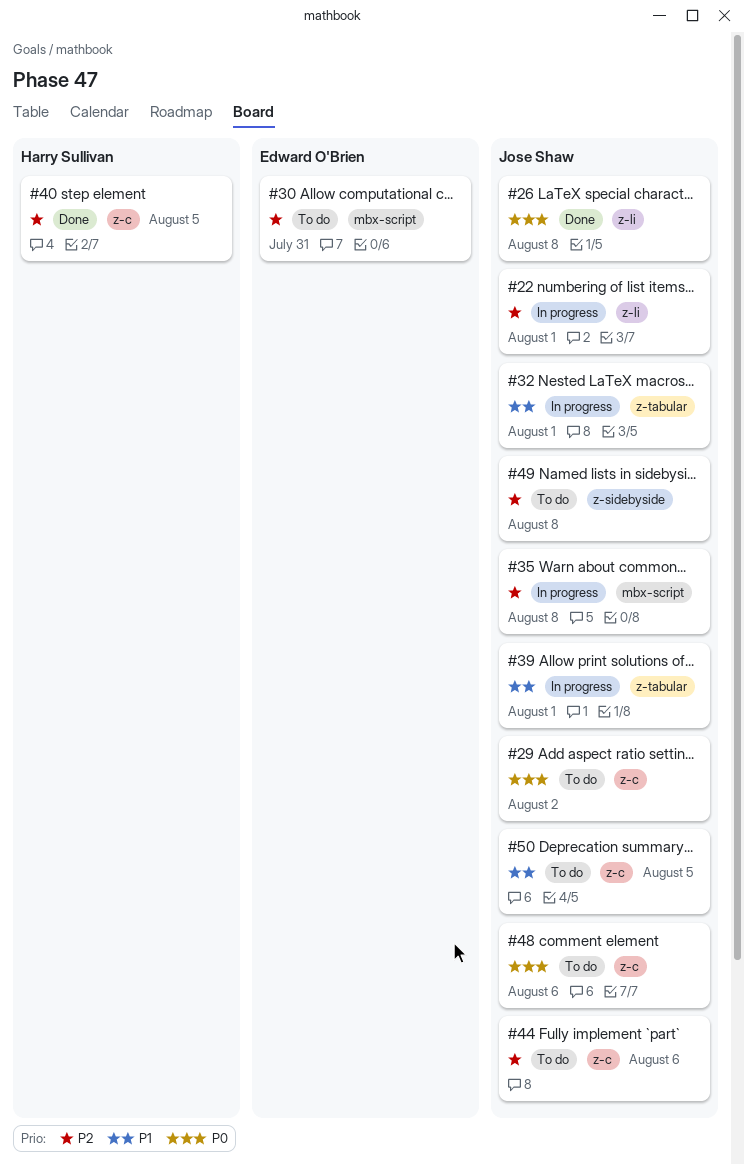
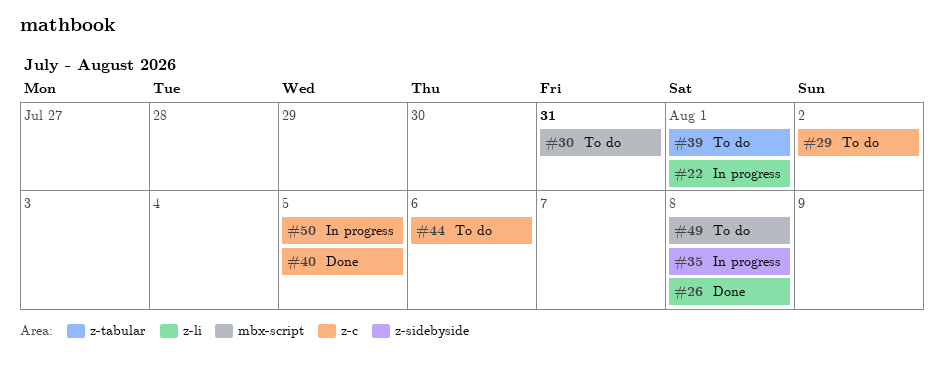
#32: present -> none
#35, label: mbx-script -> z-sidebyside
#39, status: In progress -> To do
#48: present -> none
#49, label: z-sidebyside -> mbx-script
#50, status: To do -> In progress

